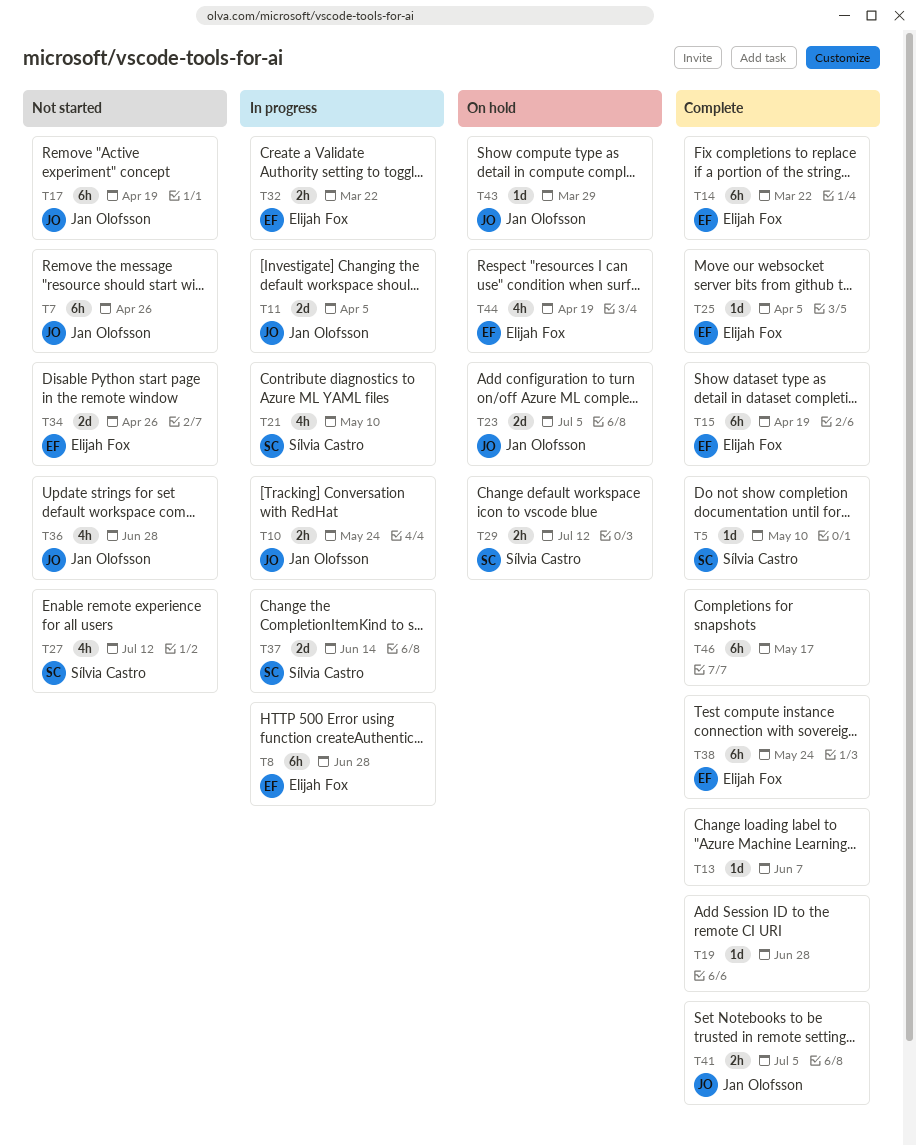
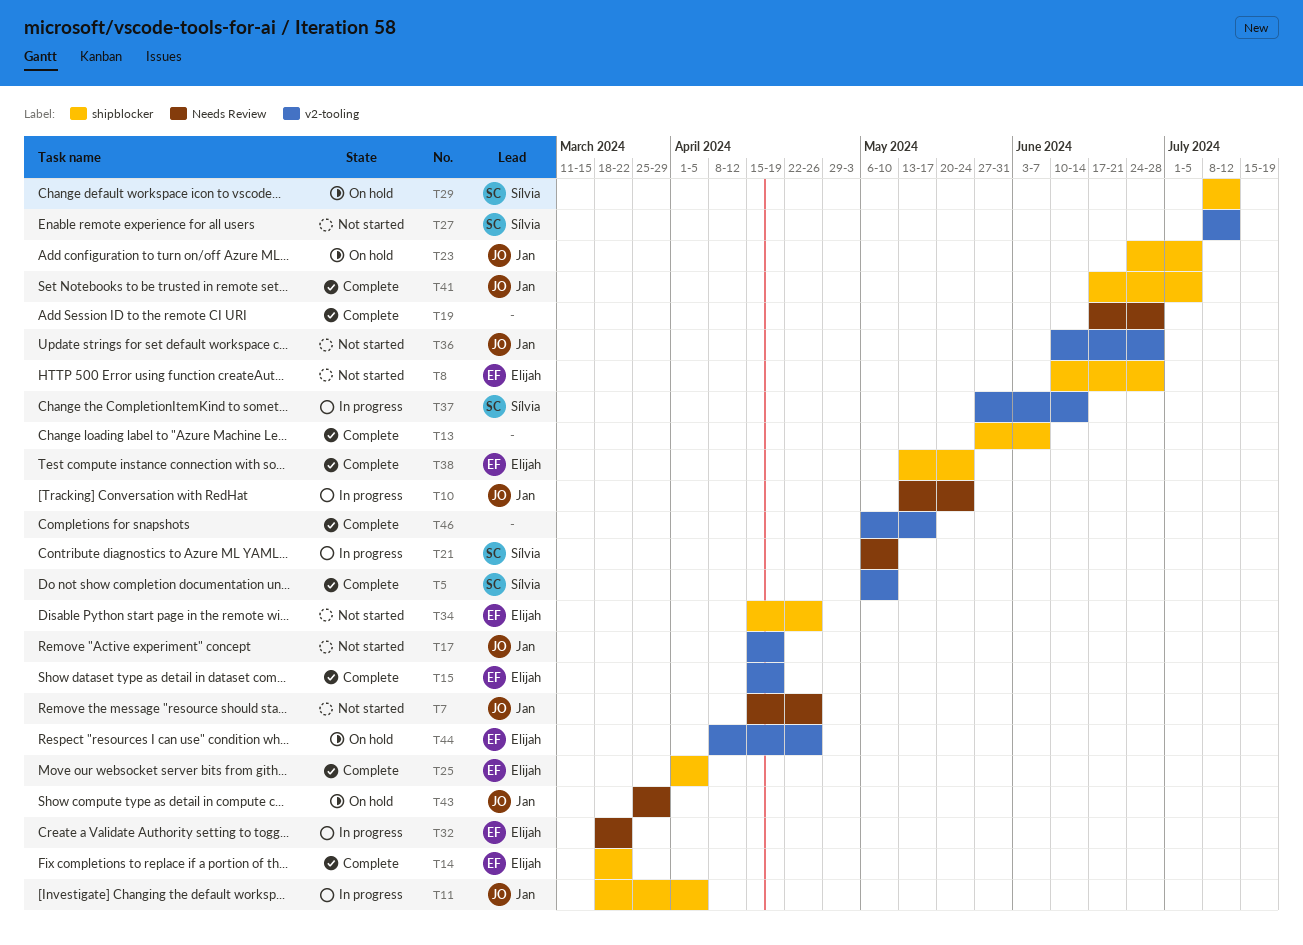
T8, status: In progress -> Not started
T44, due: Apr 19 -> Apr 26

